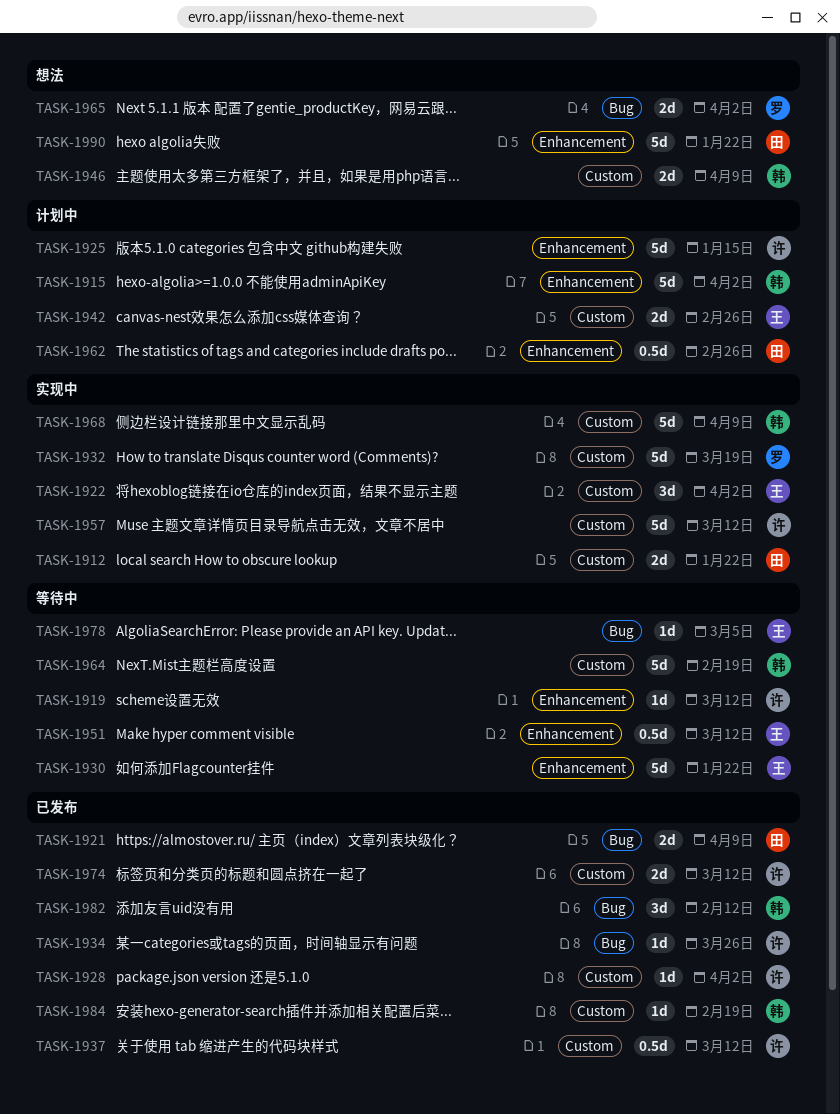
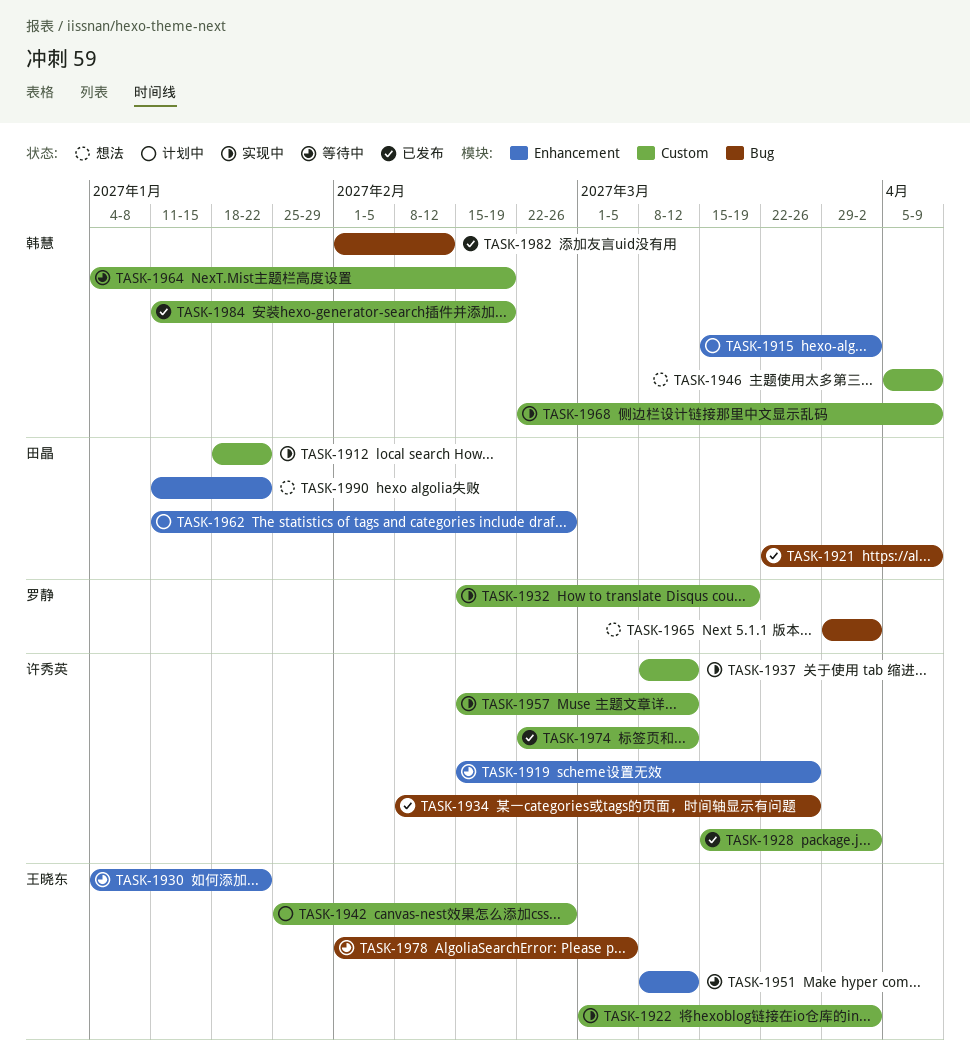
TASK-1919, due: Mar 12 -> Mar 26
TASK-1925: present -> none
TASK-1937, status: 已发布 -> 实现中

